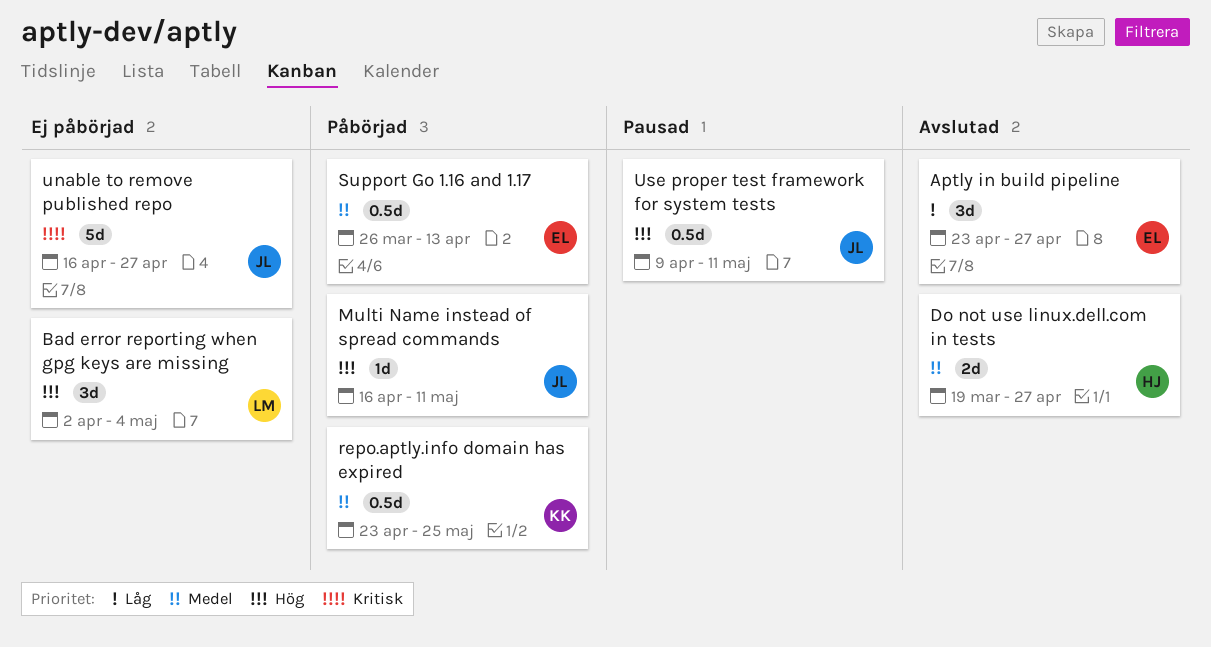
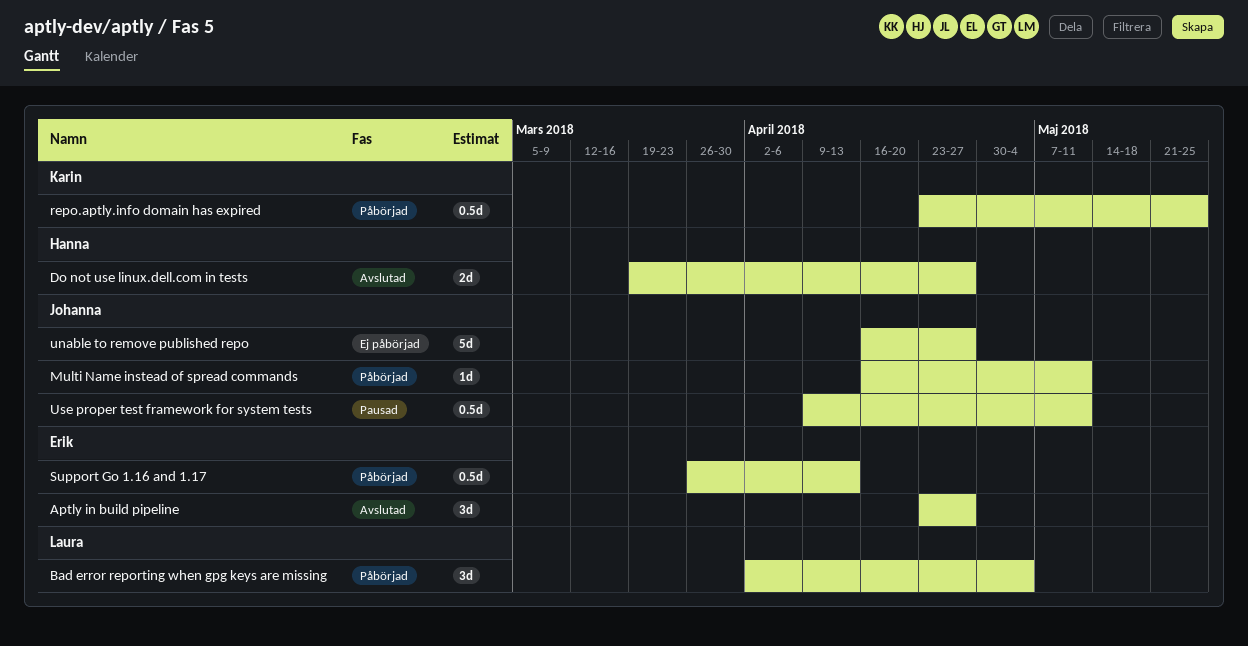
Bad error reporting when gpg keys are missing, status: Ej påbörjad -> Påbörjad

